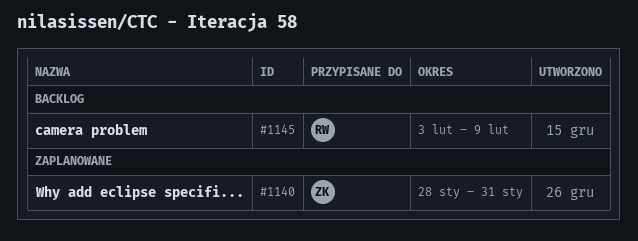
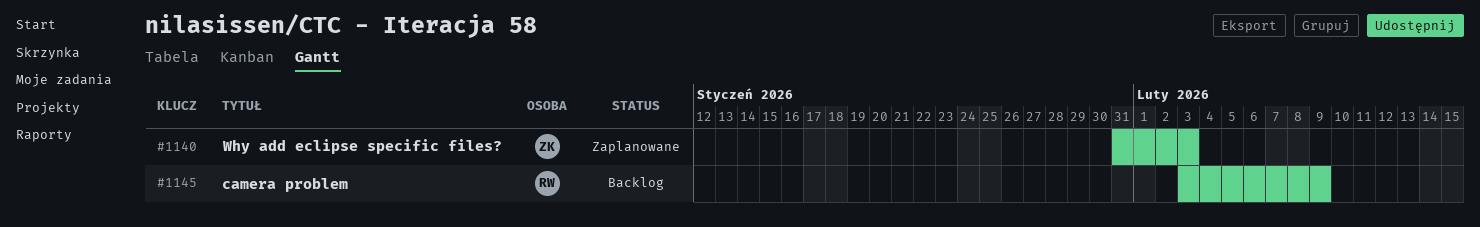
#1140, start: Jan 28 -> Jan 31
#1140, due: Jan 31 -> Feb 3

